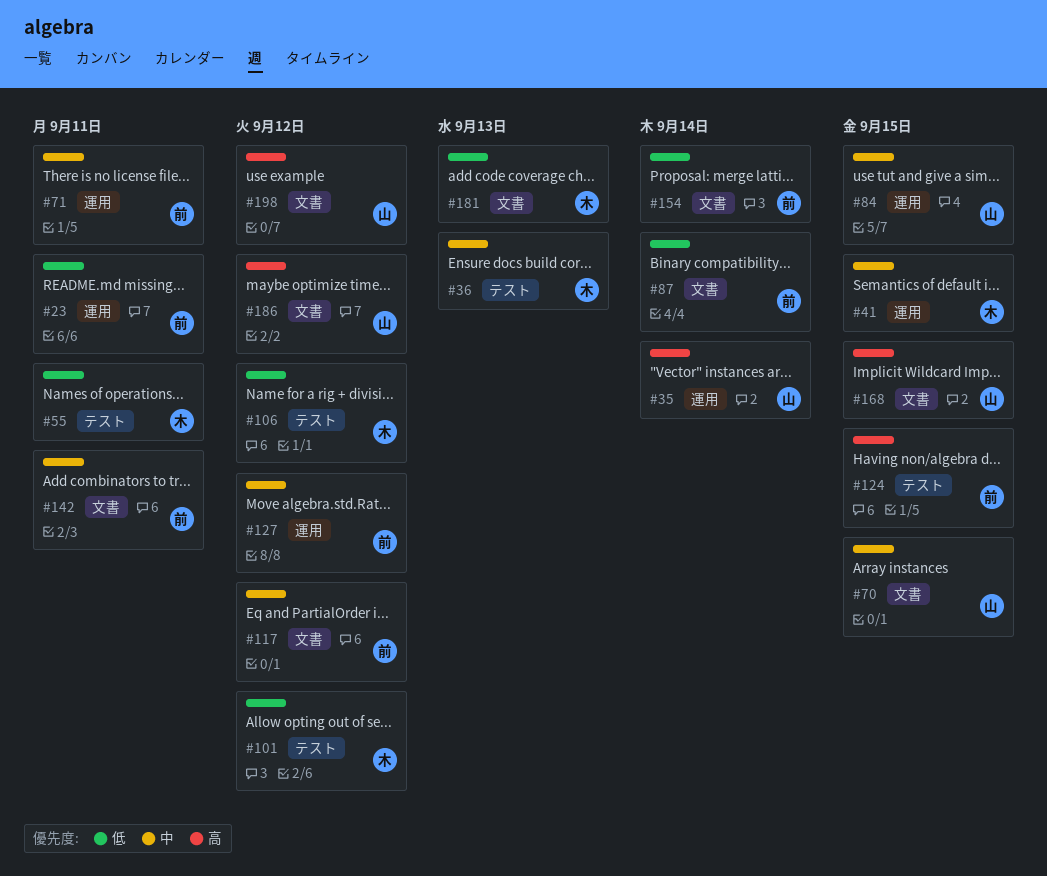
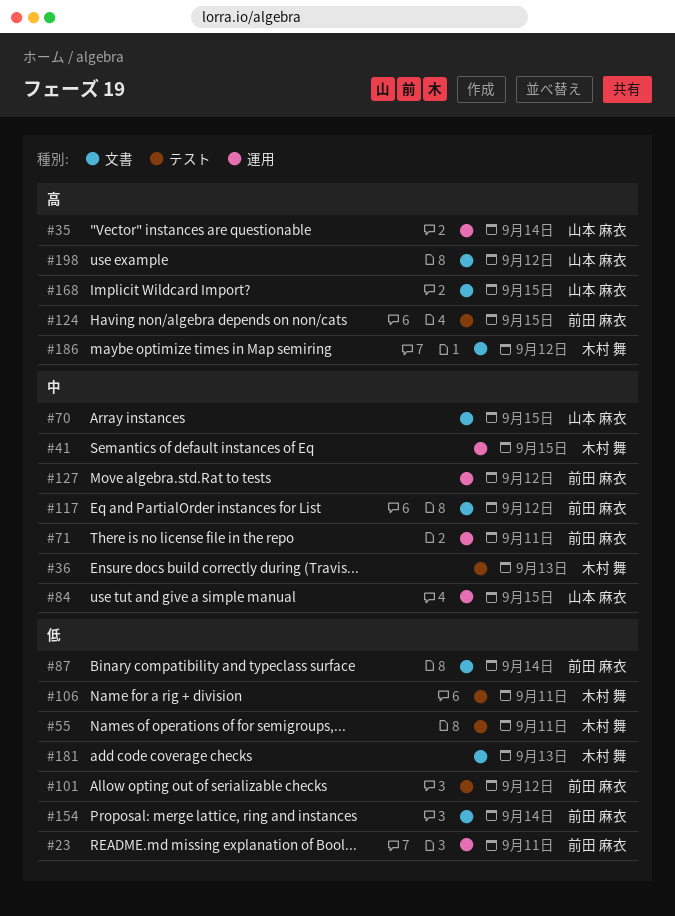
#101, owner: 木村 舞 -> 前田 麻衣
#106, due: Sep 12 -> Sep 11
#142: present -> none
#186, owner: 山本 麻衣 -> 木村 舞

